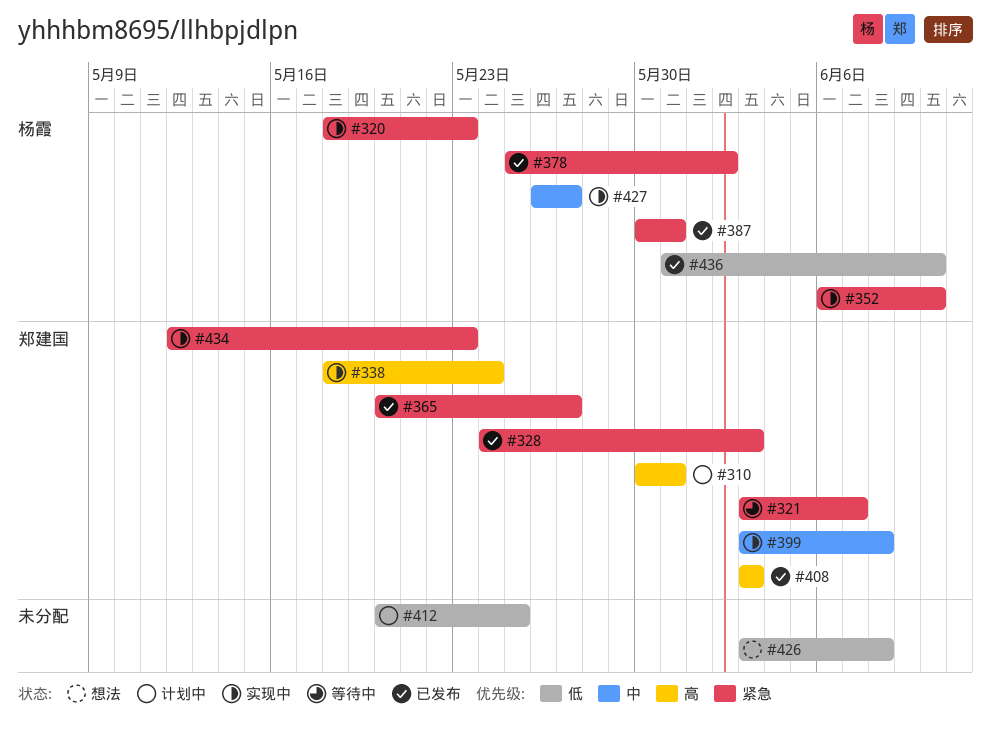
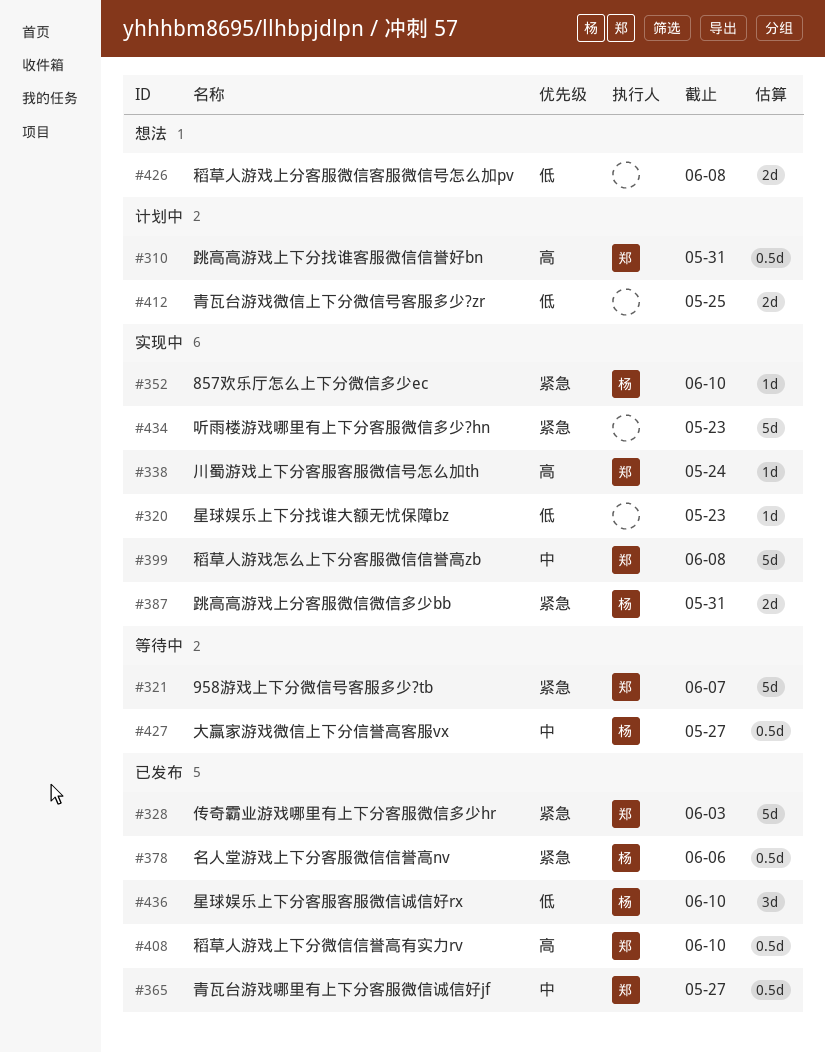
#320, owner: 杨霞 -> none
#320, priority: 紧急 -> 低
#365, priority: 紧急 -> 中
#378, due: Jun 2 -> Jun 6
#387, status: 已发布 -> 实现中
#408, due: Jun 3 -> Jun 10
#427, status: 实现中 -> 等待中
#434, owner: 郑建国 -> none

